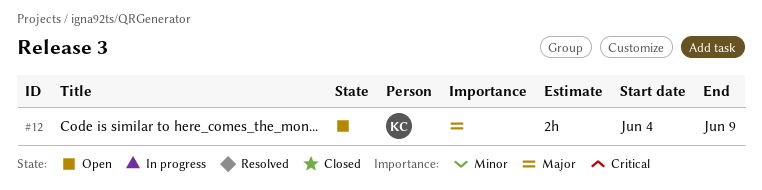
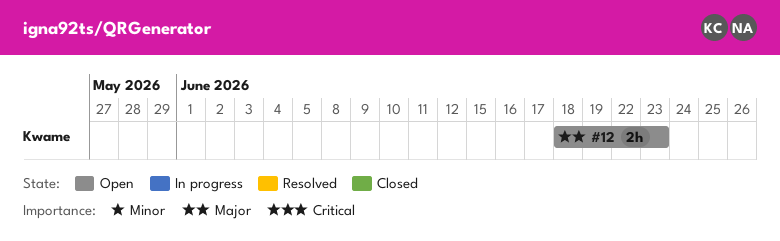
#12, start: Jun 4 -> Jun 18
#12, due: Jun 9 -> Jun 23

